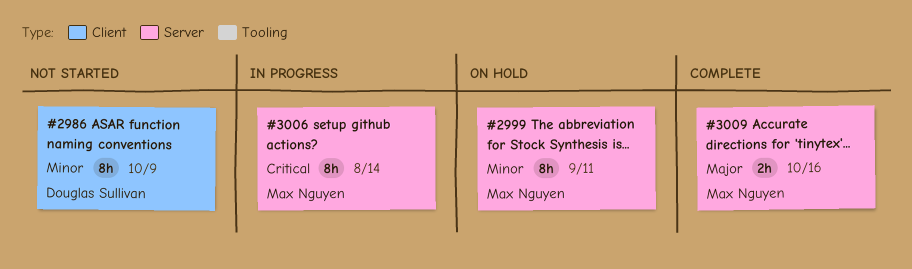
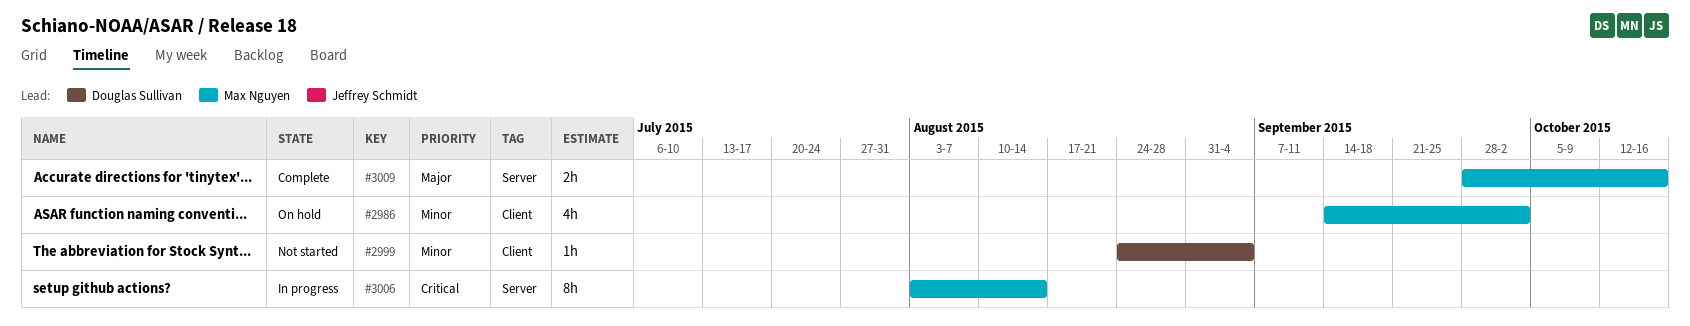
#2986, status: Not started -> On hold
#2986, owner: Douglas Sullivan -> Max Nguyen
#2986, estimate: 8h -> 4h
#2986, due: Oct 9 -> Oct 2
#2999, status: On hold -> Not started
#2999, owner: Max Nguyen -> Douglas Sullivan
#2999, label: Server -> Client
#2999, estimate: 8h -> 1h
#2999, due: Sep 11 -> Sep 4

